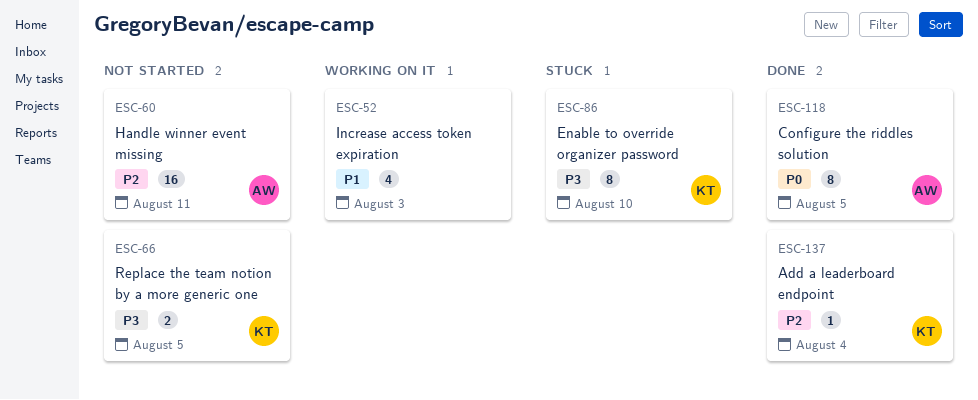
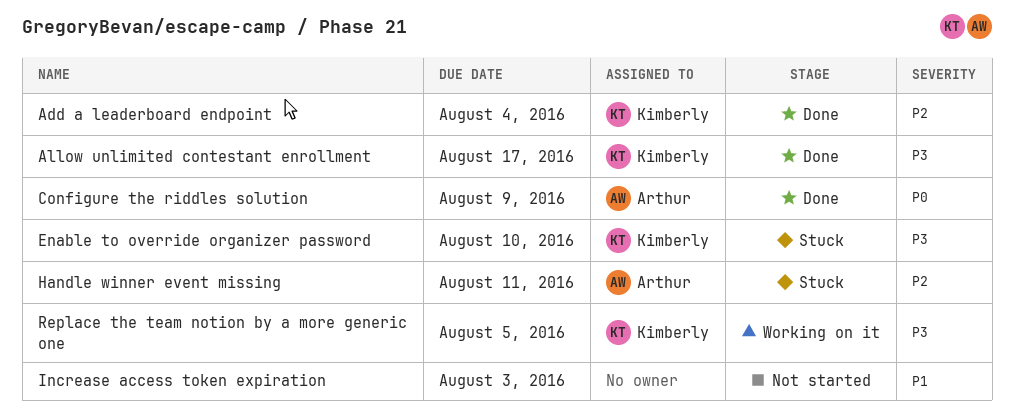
Allow unlimited contestant enrollment: none -> present
Configure the riddles solution, due: Aug 5 -> Aug 9
Handle winner event missing, status: Not started -> Stuck
Increase access token expiration, status: Working on it -> Not started
Replace the team notion by a more generic one, status: Not started -> Working on it

